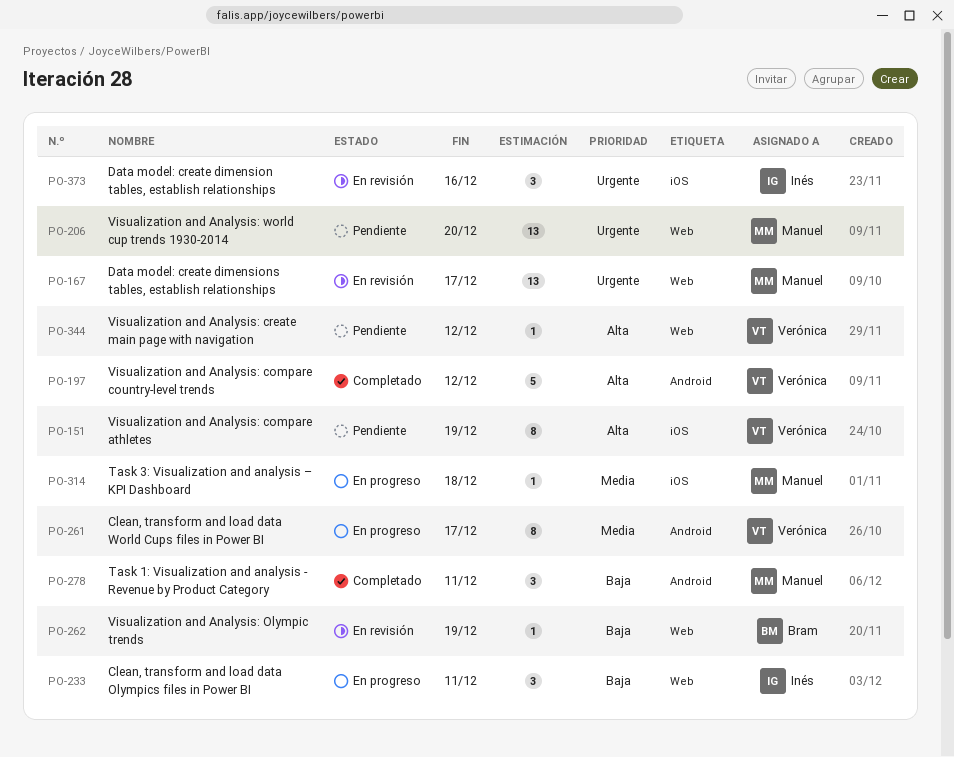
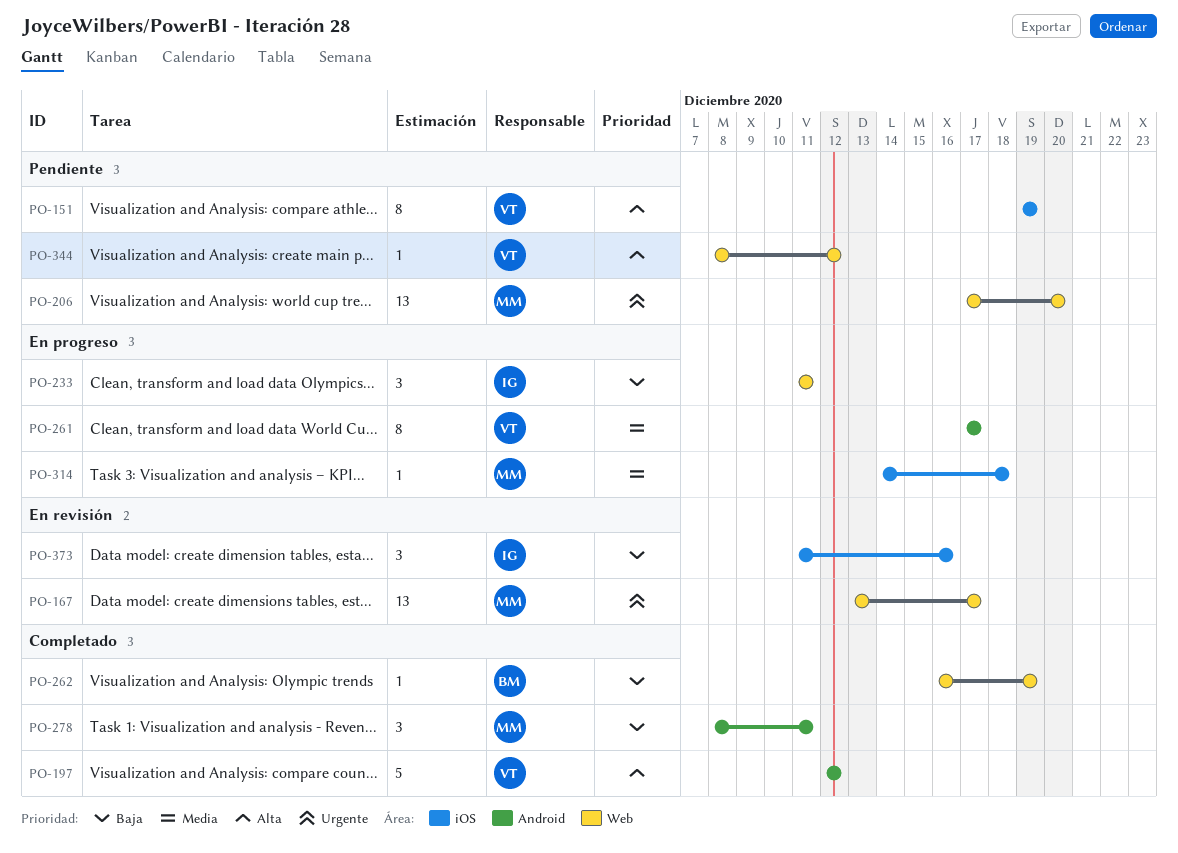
PO-262, status: En revisión -> Completado
PO-373, priority: Urgente -> Baja

